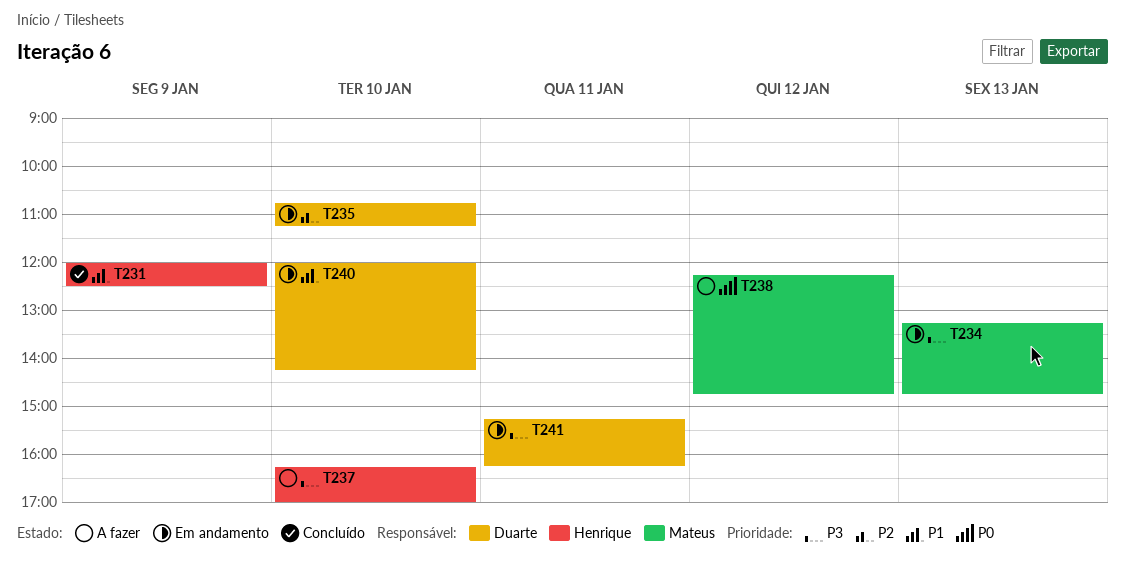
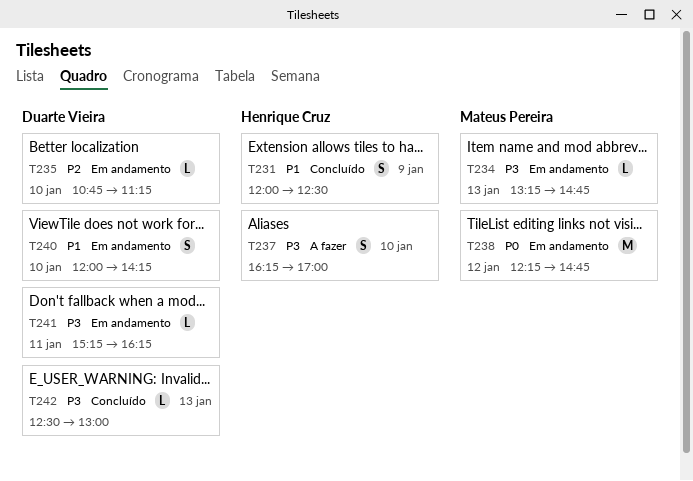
T238, status: A fazer -> Em andamento
T242: none -> present

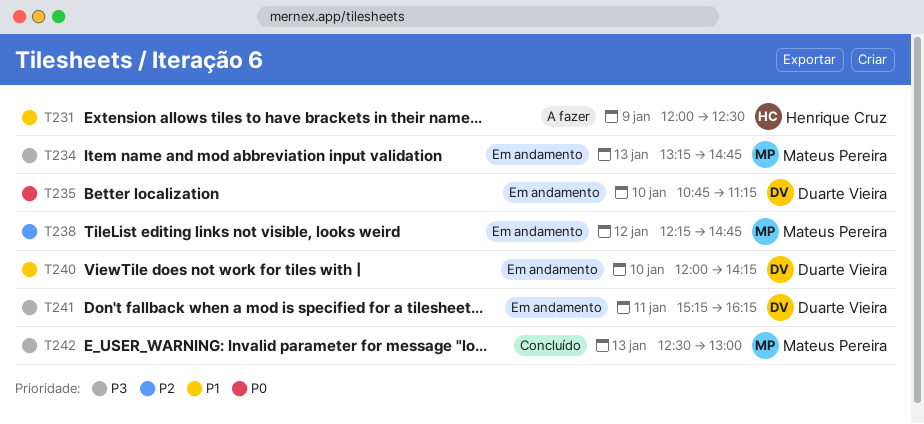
T231, status: Concluído -> A fazer
T235, priority: P2 -> P0
T237: present -> none
T238, priority: P0 -> P2
T242, owner: Duarte Vieira -> Mateus Pereira

